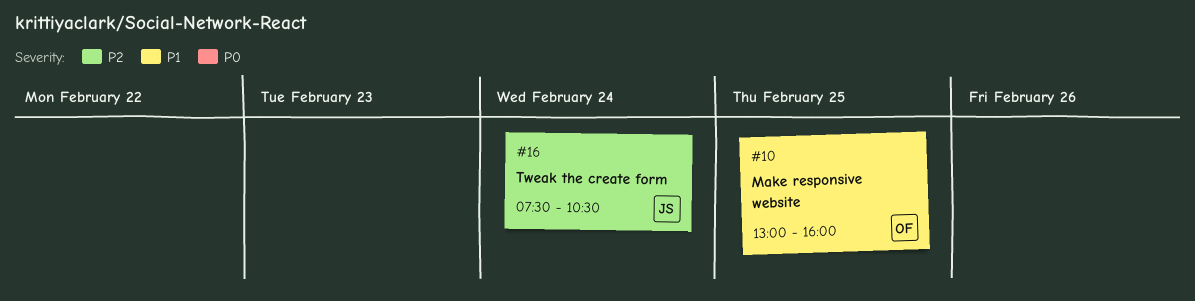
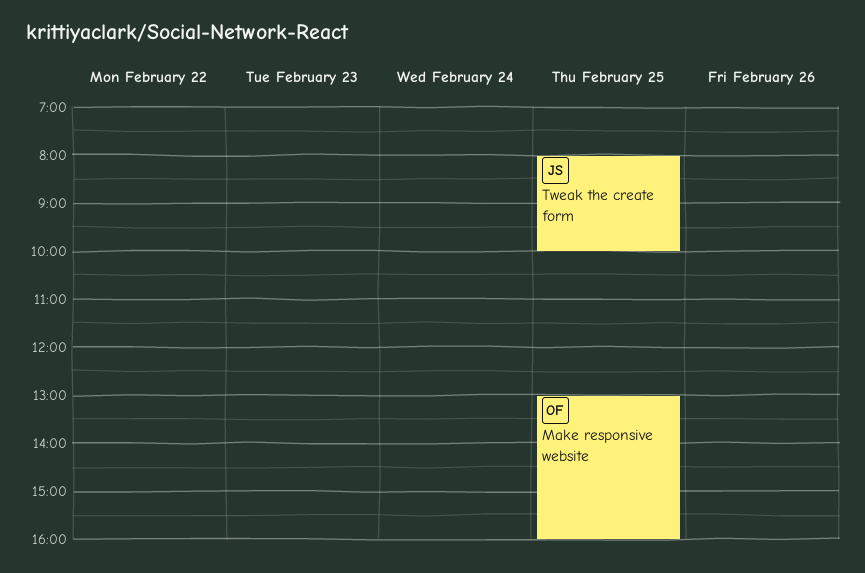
Tweak the create form, day: Feb 24 -> Feb 25
Tweak the create form, begins: 07:30 -> 08:00
Tweak the create form, ends: 10:30 -> 10:00

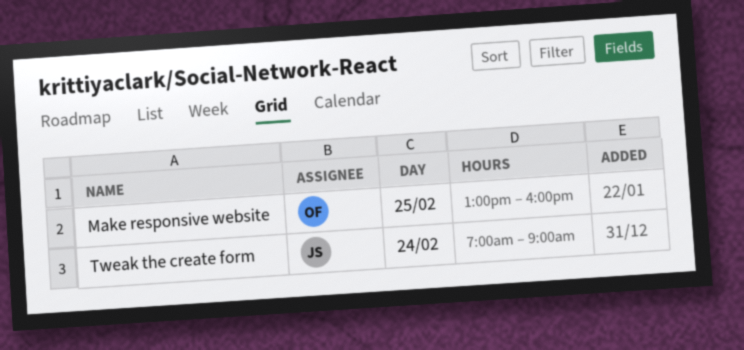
Tweak the create form, day: Feb 25 -> Feb 24
Tweak the create form, begins: 08:00 -> 07:00
Tweak the create form, ends: 10:00 -> 09:00

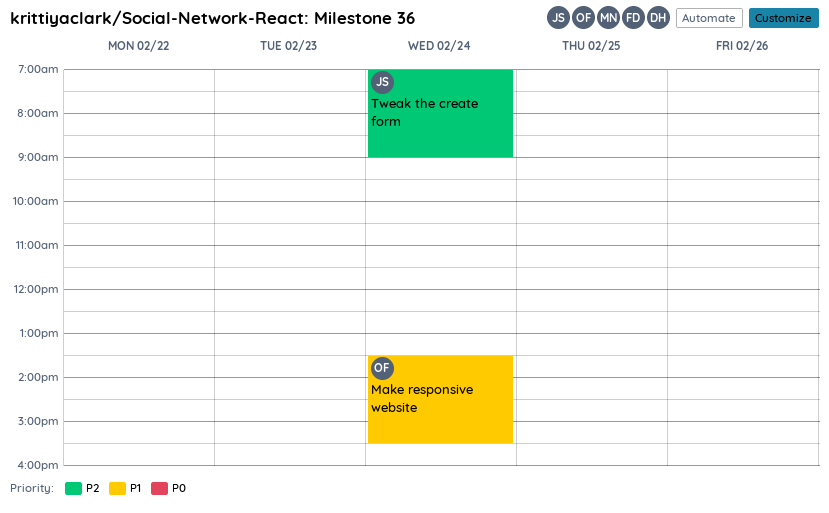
Make responsive website, day: Feb 25 -> Feb 24
Make responsive website, begins: 13:00 -> 13:30
Make responsive website, ends: 16:00 -> 15:30

